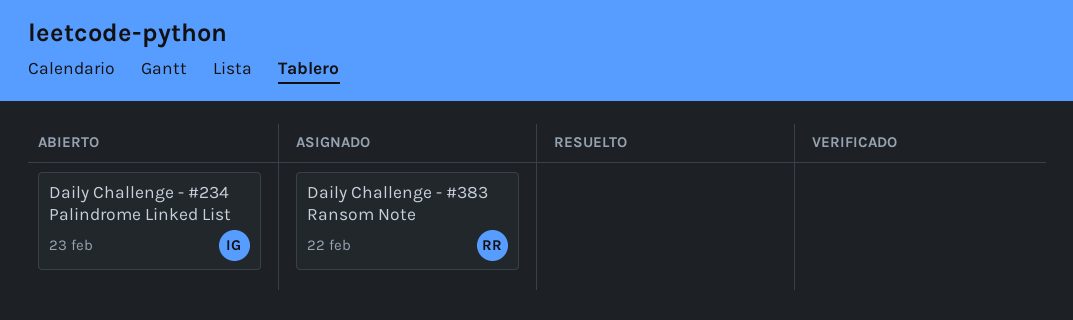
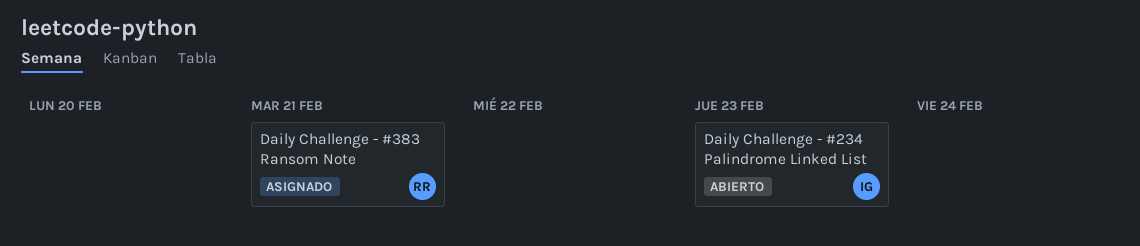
Daily Challenge - #383 Ransom Note, due: Feb 22 -> Feb 21

